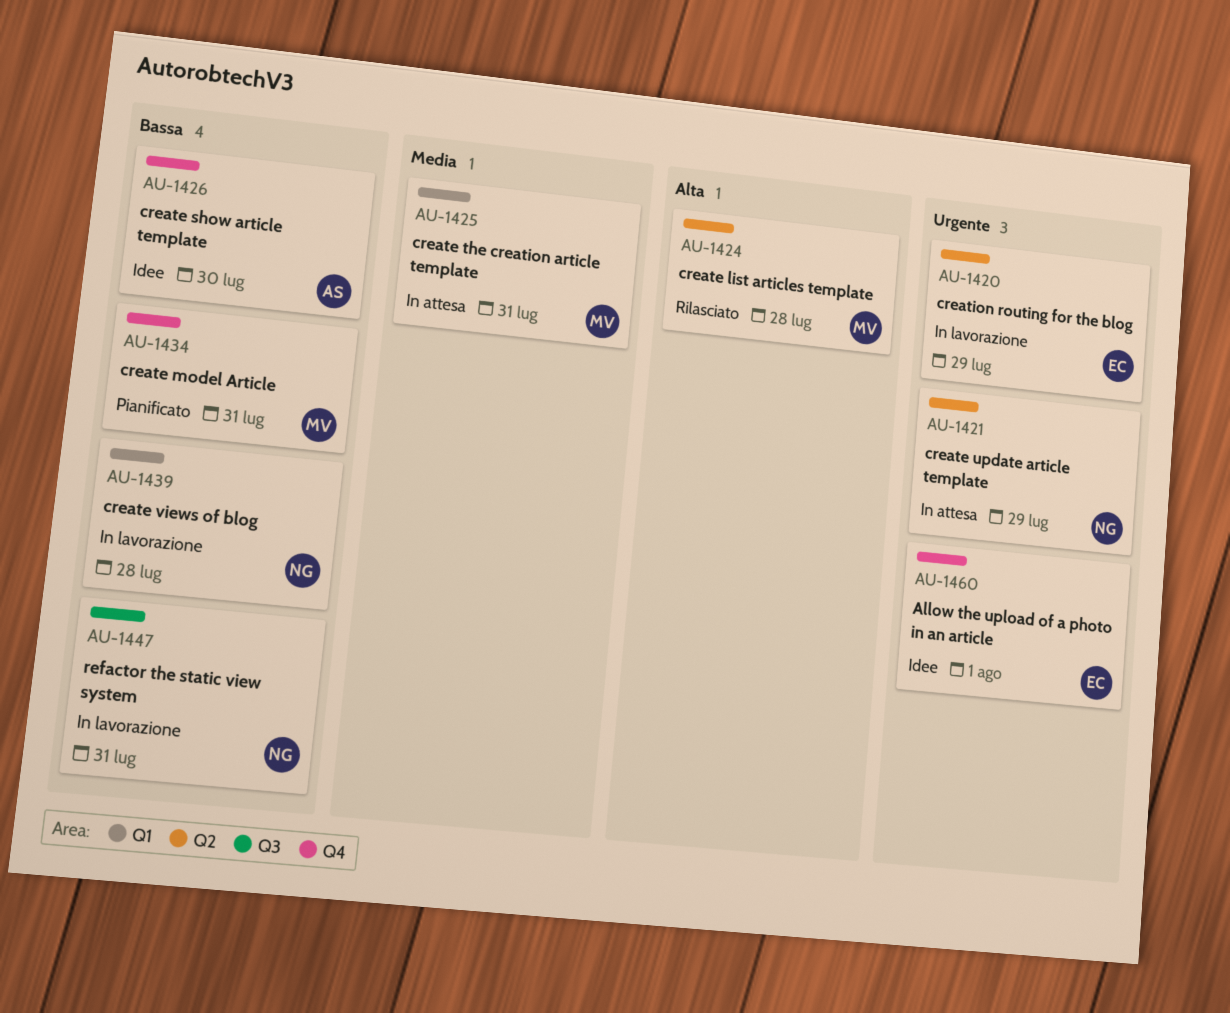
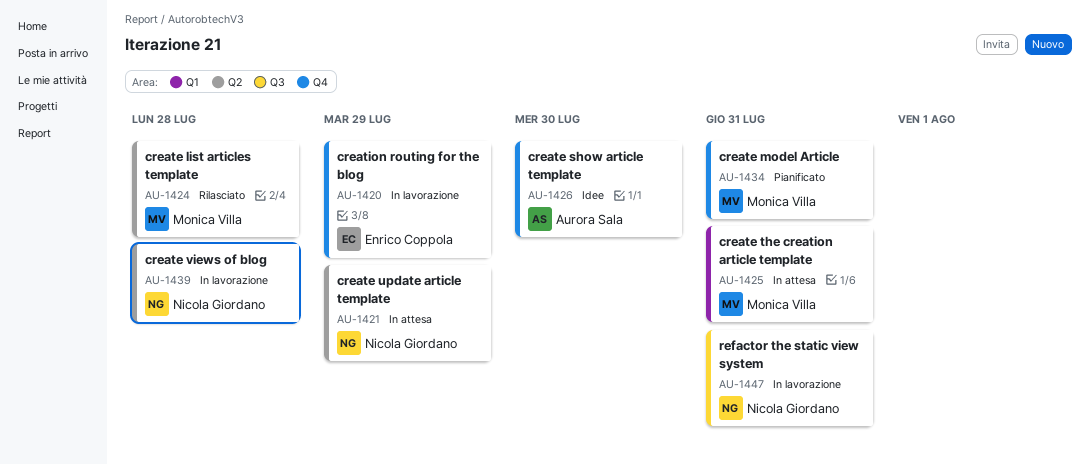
AU-1420, label: Q2 -> Q4
AU-1439, label: Q1 -> Q2
AU-1460: present -> none

